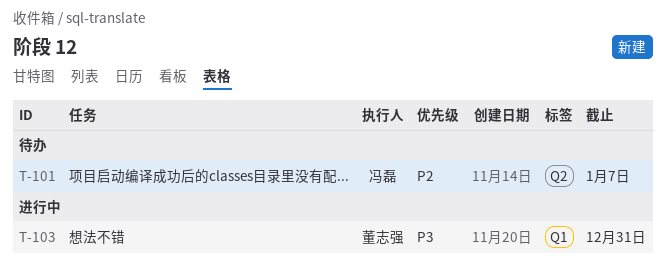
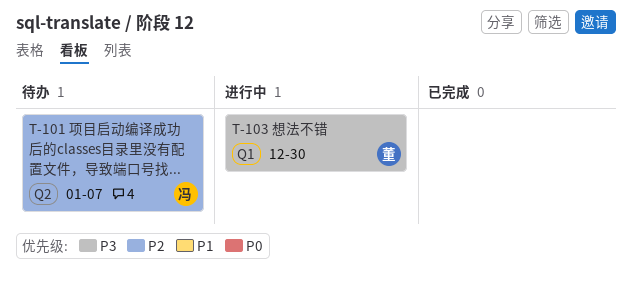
T-103, due: Dec 31 -> Dec 30

